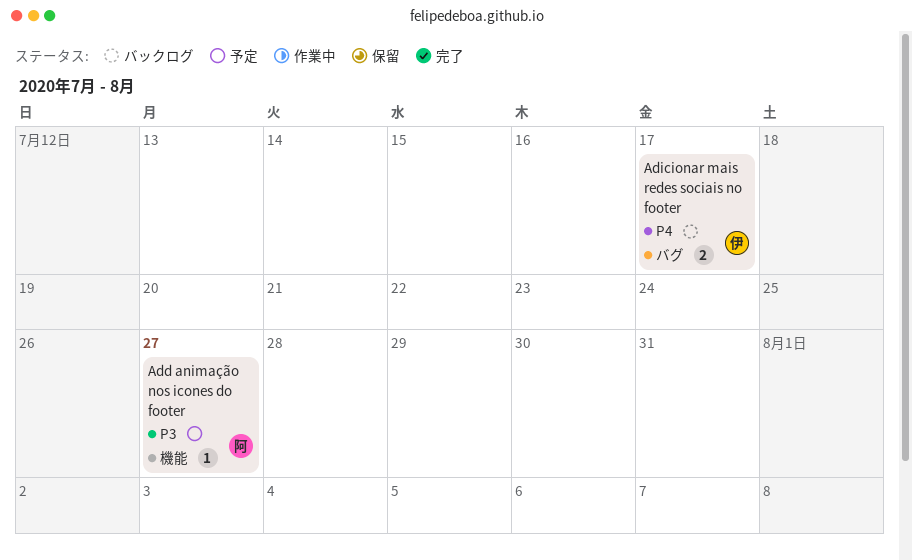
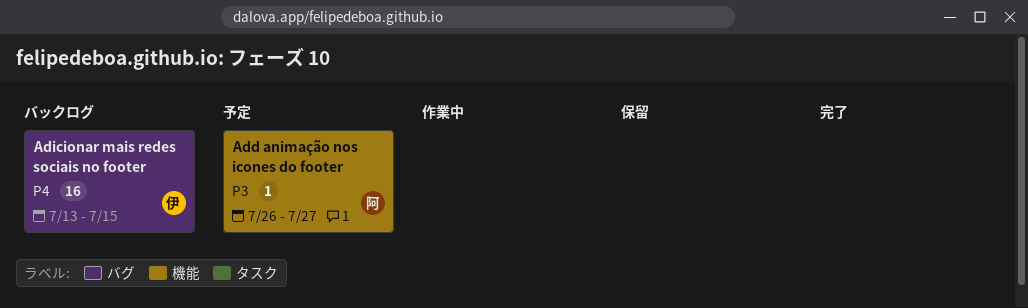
Adicionar mais redes sociais no footer, estimate: 2 -> 16
Adicionar mais redes sociais no footer, due: Jul 17 -> Jul 15

